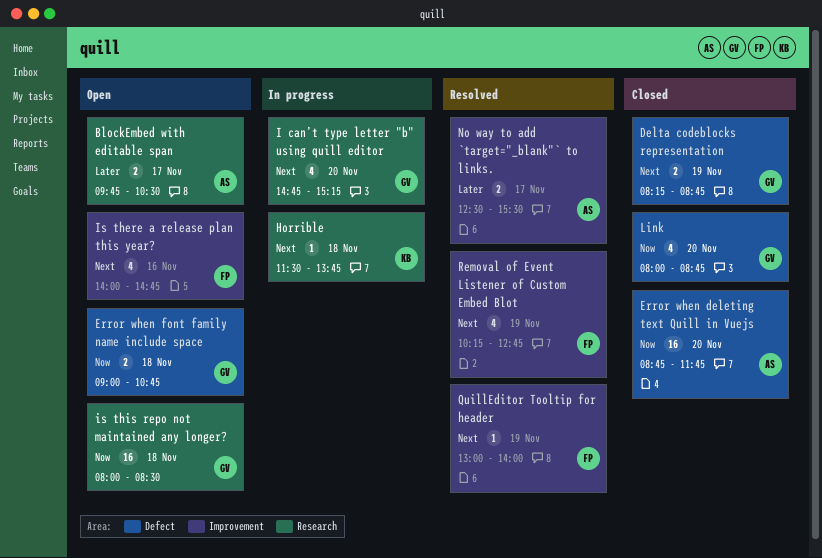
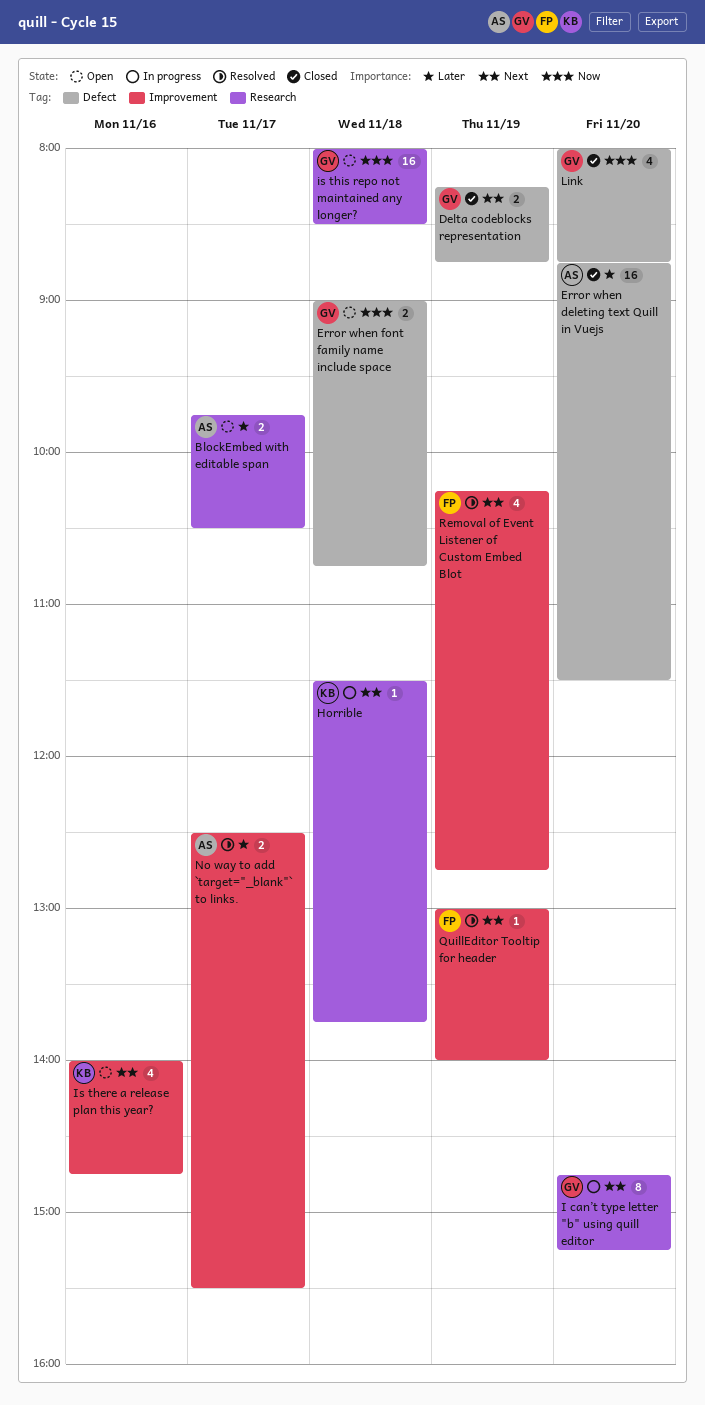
Error when deleting text Quill in Vuejs, priority: Now -> Later
Error when deleting text Quill in Vuejs, ends: 11:45 -> 11:30
I can’t type letter "b" using quill editor, estimate: 4 -> 8
Is there a release plan this year?, owner: FP -> KB

